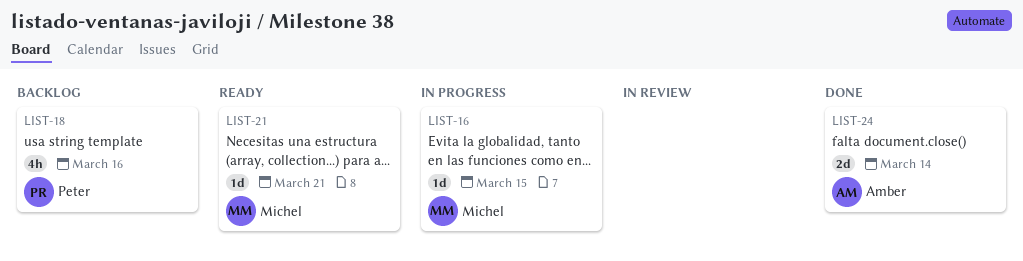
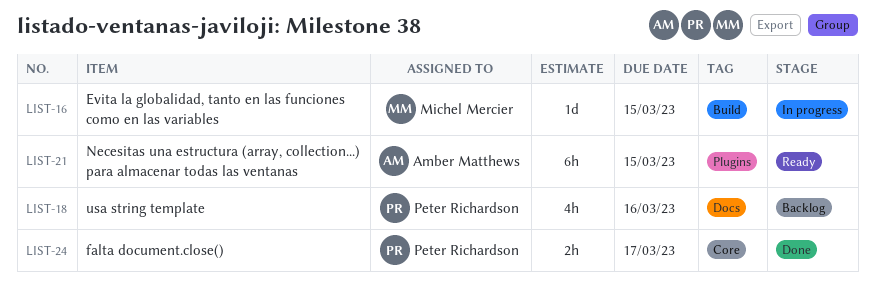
LIST-21, owner: Michel Mercier -> Amber Matthews
LIST-21, estimate: 1d -> 6h
LIST-21, due: Mar 21 -> Mar 15
LIST-24, owner: Amber Matthews -> Peter Richardson
LIST-24, estimate: 2d -> 2h
LIST-24, due: Mar 14 -> Mar 17

